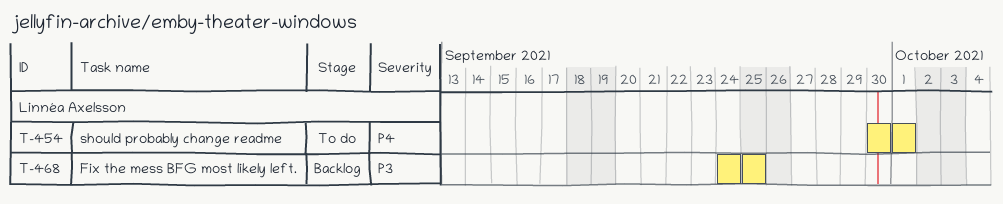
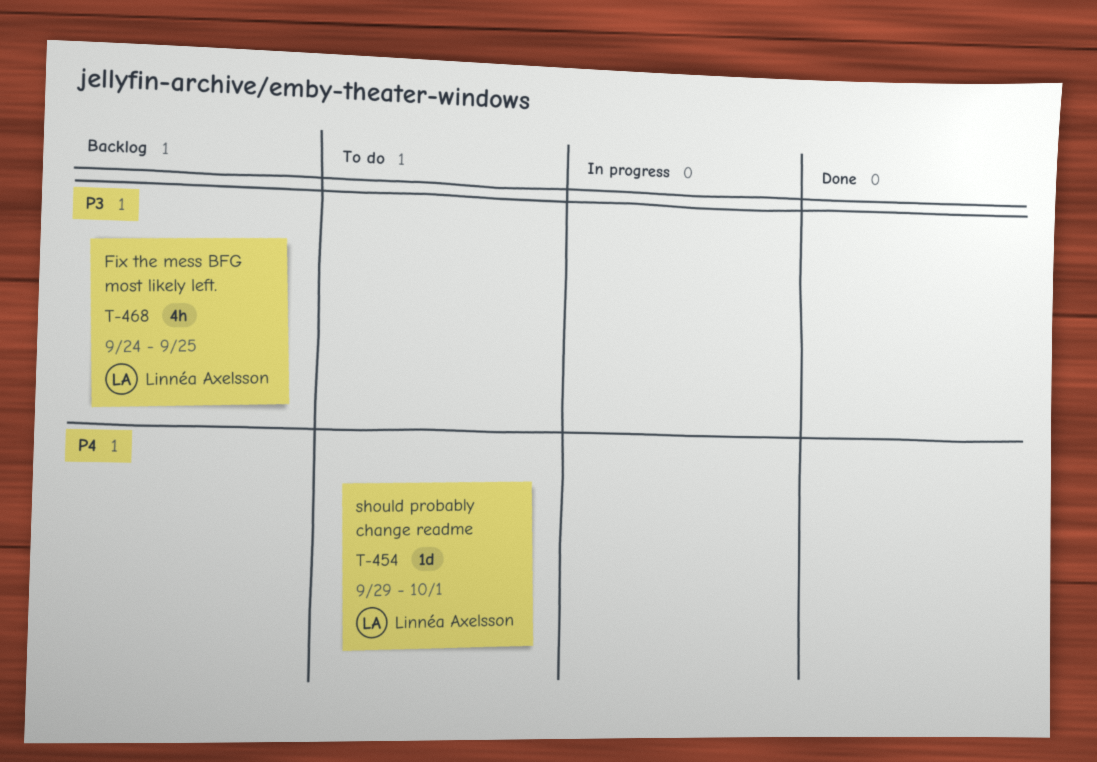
T-454, start: Sep 30 -> Sep 29

